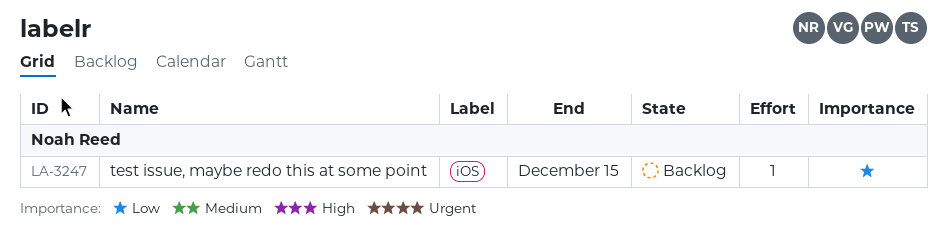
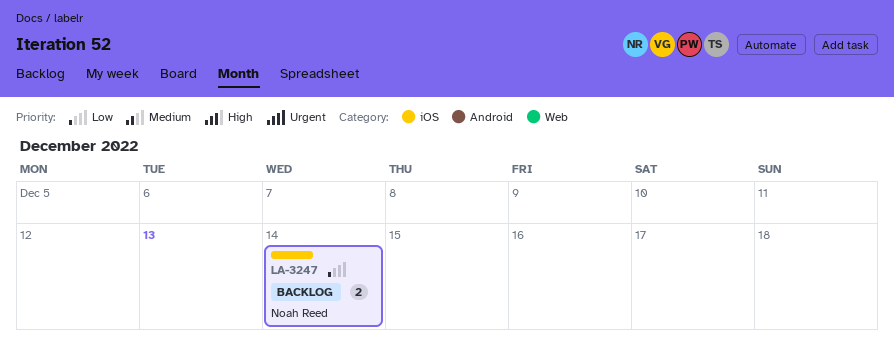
LA-3247, estimate: 1 -> 2
LA-3247, due: Dec 15 -> Dec 14

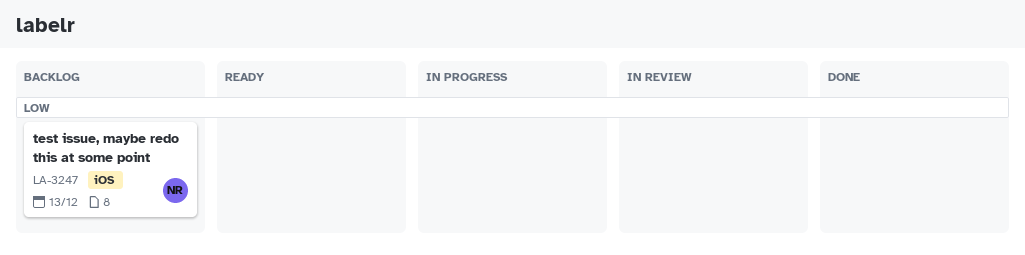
LA-3247, due: Dec 14 -> Dec 13

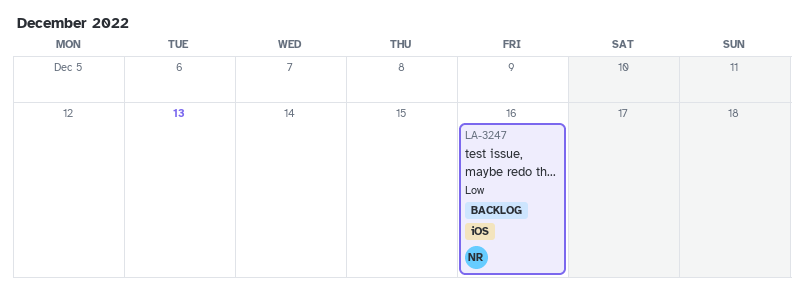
LA-3247, due: Dec 13 -> Dec 16

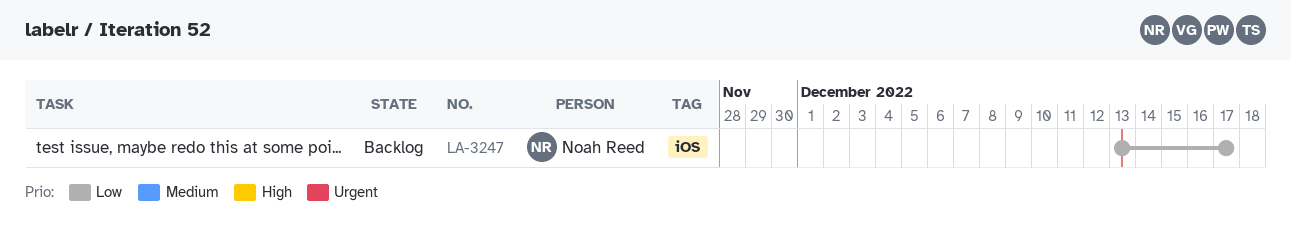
LA-3247, due: Dec 16 -> Dec 17

